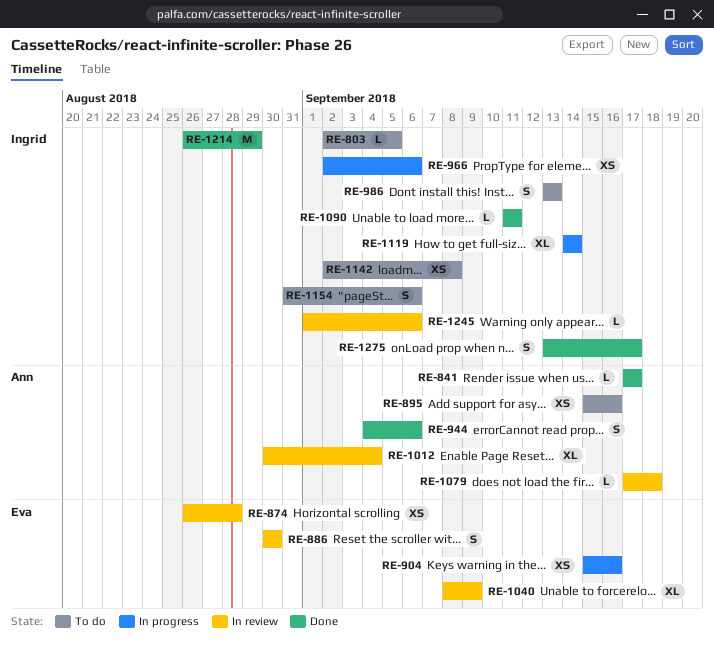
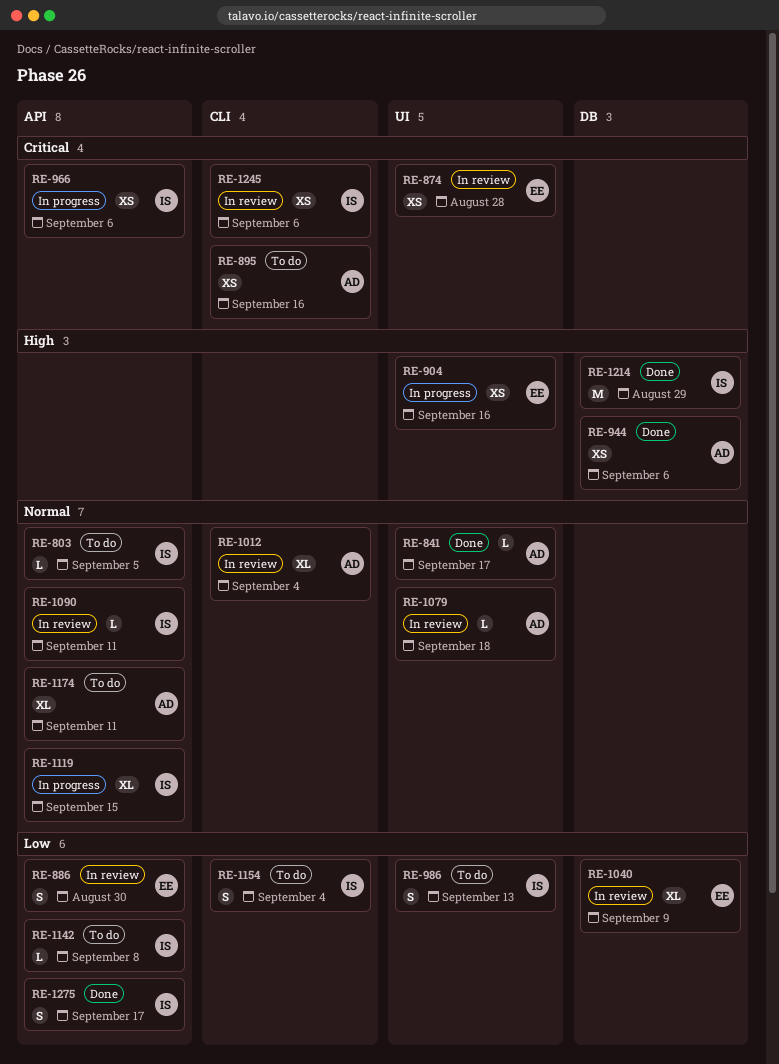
RE-944, estimate: S -> XS
RE-1090, status: Done -> In review
RE-1119, due: Sep 14 -> Sep 15
RE-1142, estimate: XS -> L
RE-1154, due: Sep 6 -> Sep 4
RE-1174: none -> present
RE-1245, estimate: L -> XS

